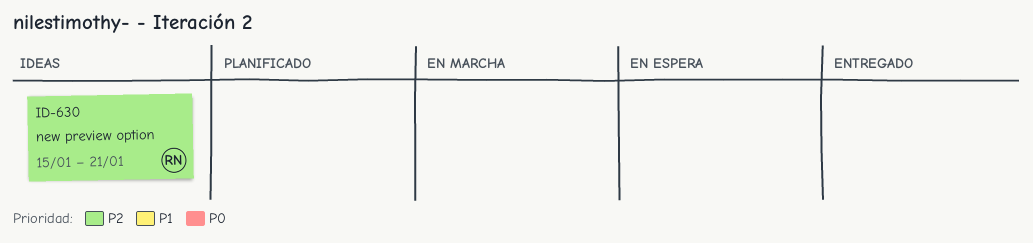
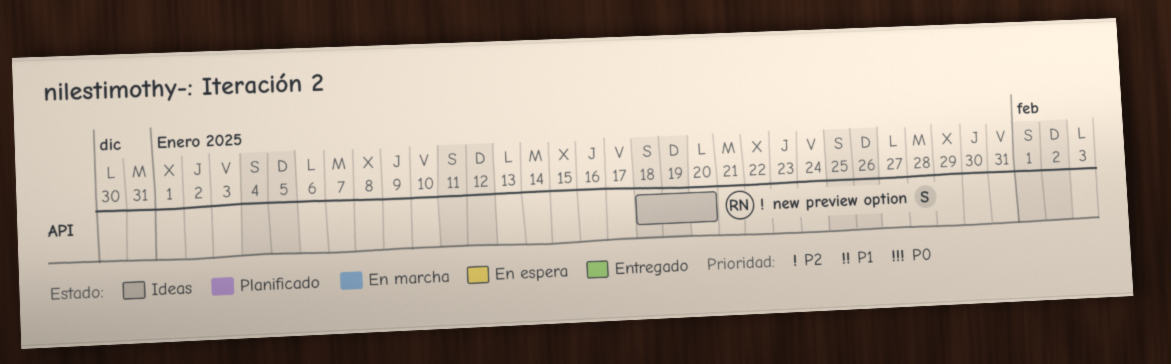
new preview option, start: Jan 15 -> Jan 18
new preview option, due: Jan 21 -> Jan 20

